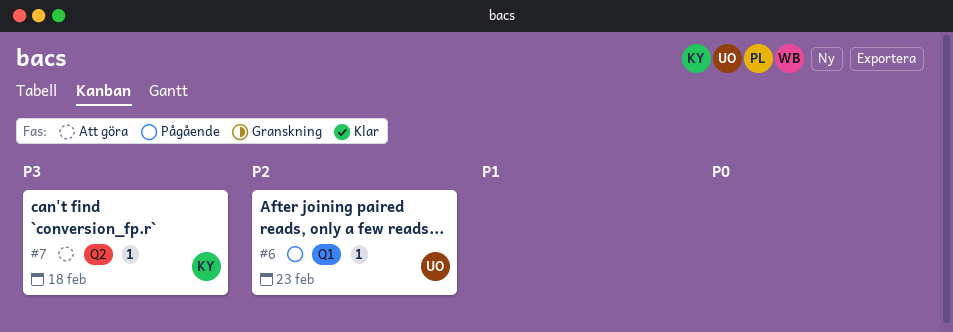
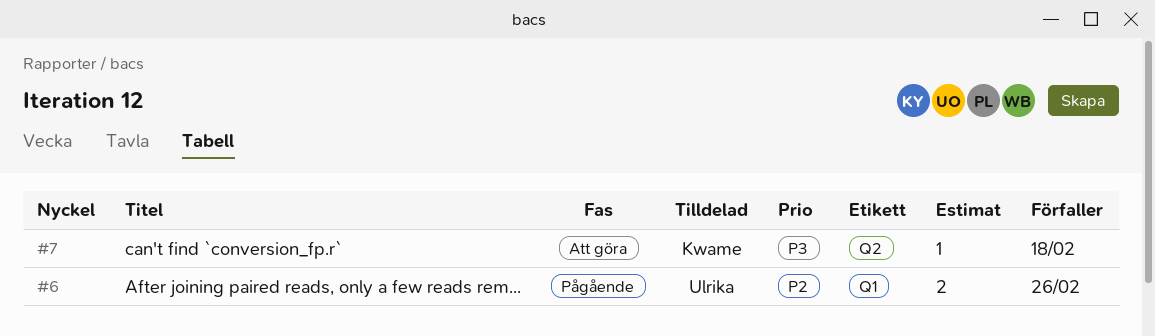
#6, estimate: 1 -> 2
#6, due: Feb 23 -> Feb 26

